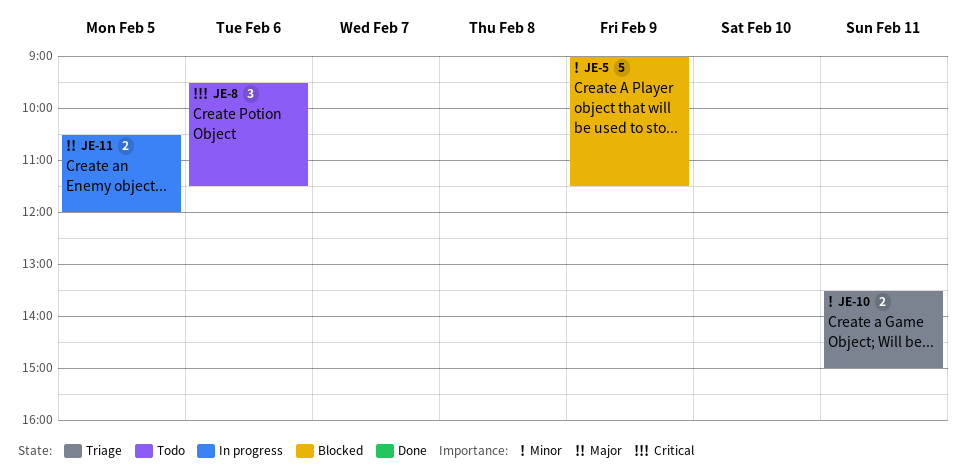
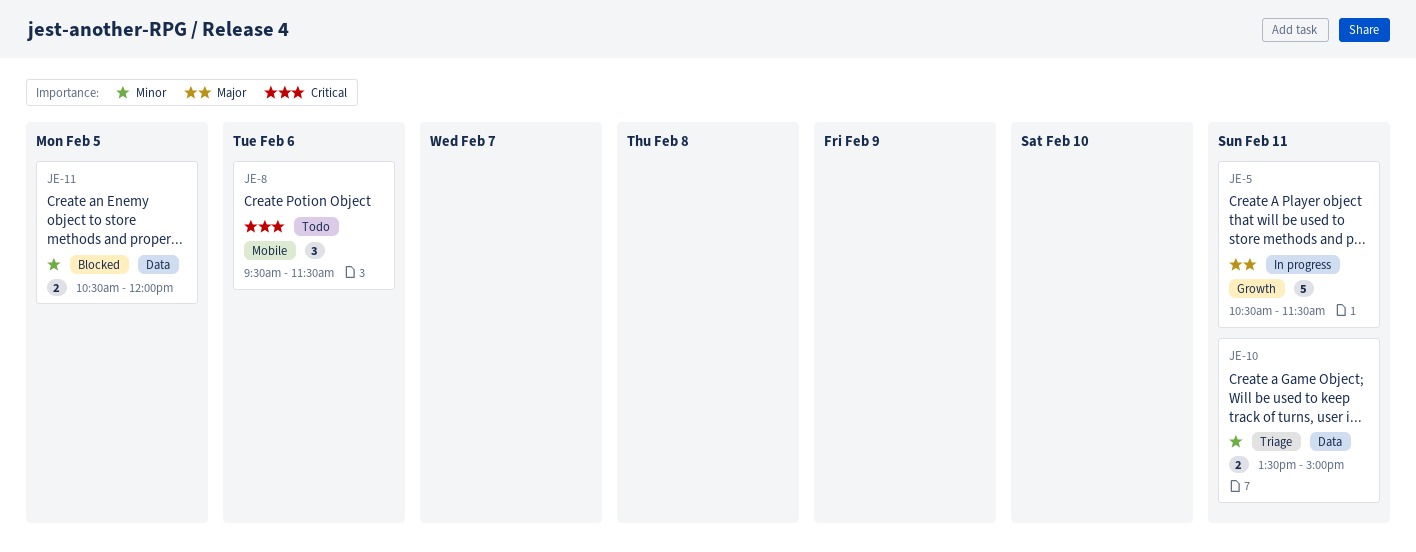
JE-5, status: Blocked -> In progress
JE-5, priority: Minor -> Major
JE-5, day: Feb 9 -> Feb 11
JE-5, begins: 09:00 -> 10:30
JE-11, status: In progress -> Blocked
JE-11, priority: Major -> Minor

